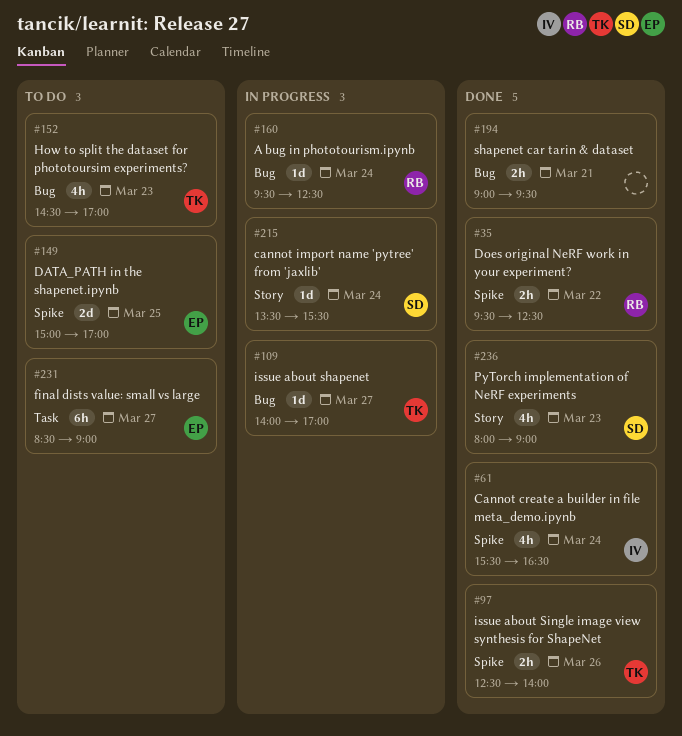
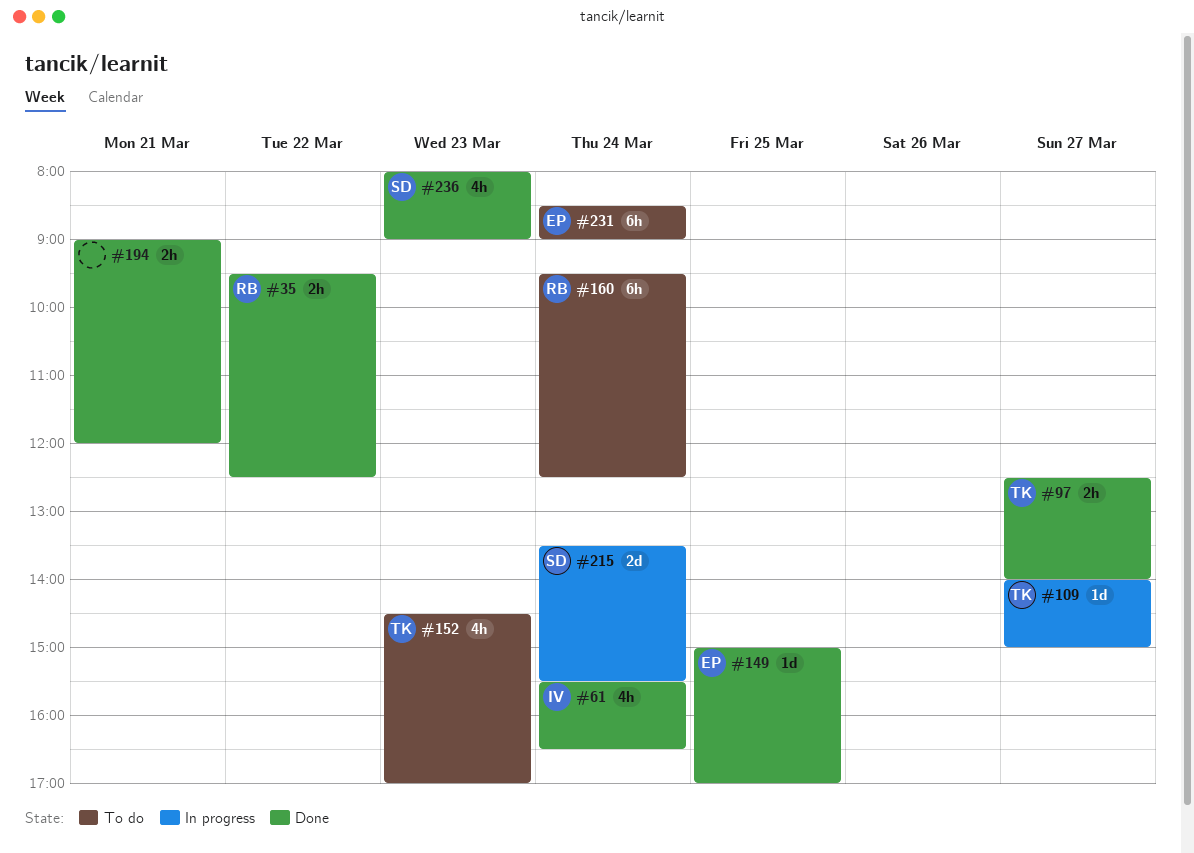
#97, day: Mar 26 -> Mar 27
#109, ends: 17:00 -> 15:00
#149, status: To do -> Done
#149, estimate: 2d -> 1d
#160, status: In progress -> To do
#160, estimate: 1d -> 6h
#194, ends: 09:30 -> 12:00
#215, estimate: 1d -> 2d
#231, day: Mar 27 -> Mar 24

